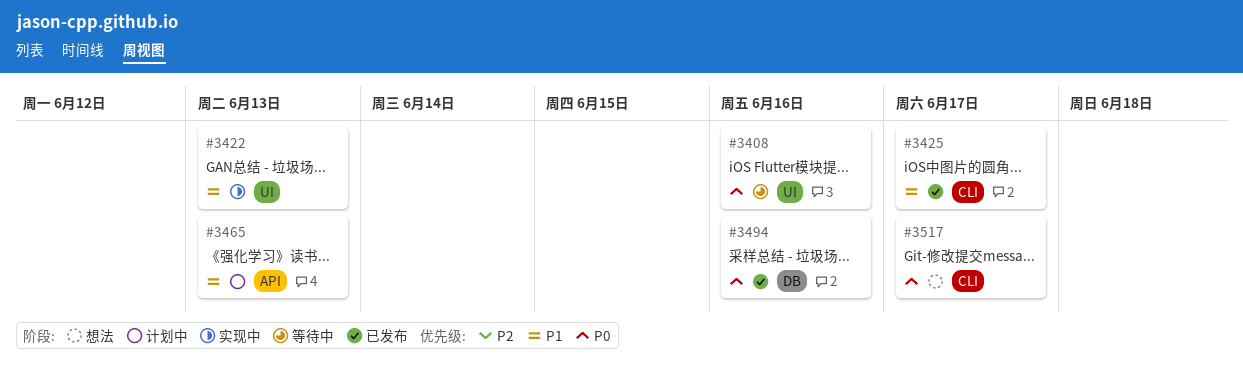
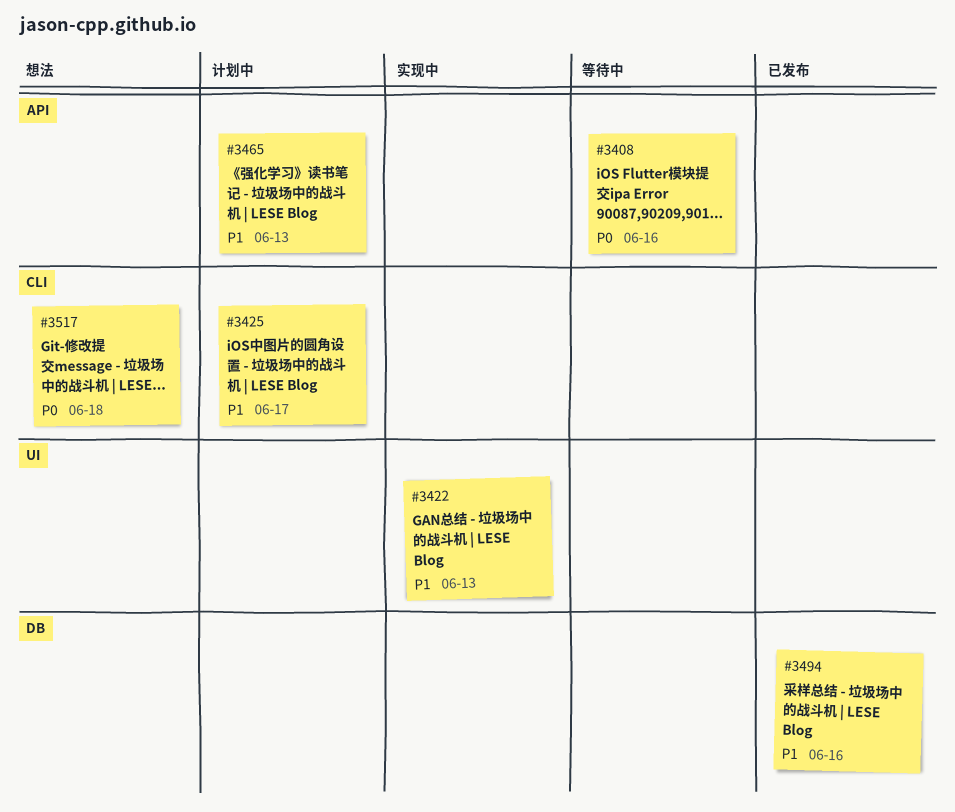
#3408, label: UI -> API
#3425, status: 已发布 -> 计划中
#3494, priority: P0 -> P1
#3517, due: Jun 17 -> Jun 18

